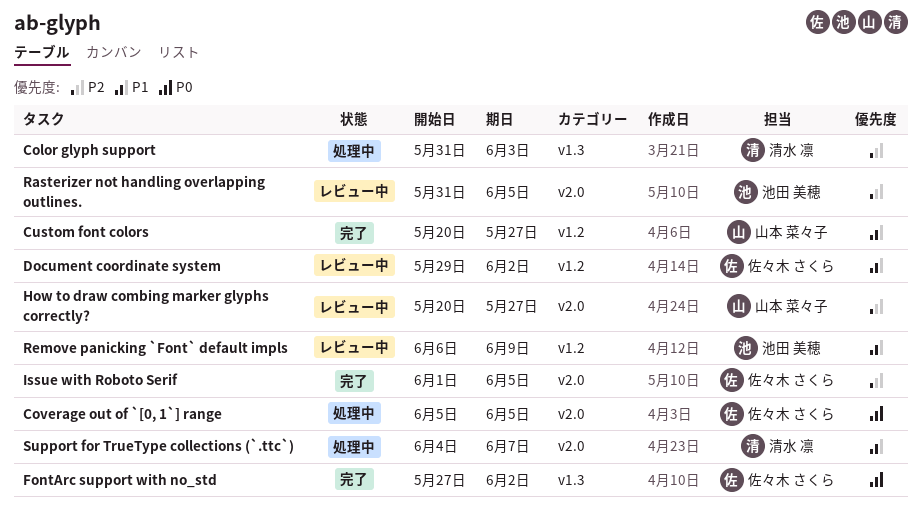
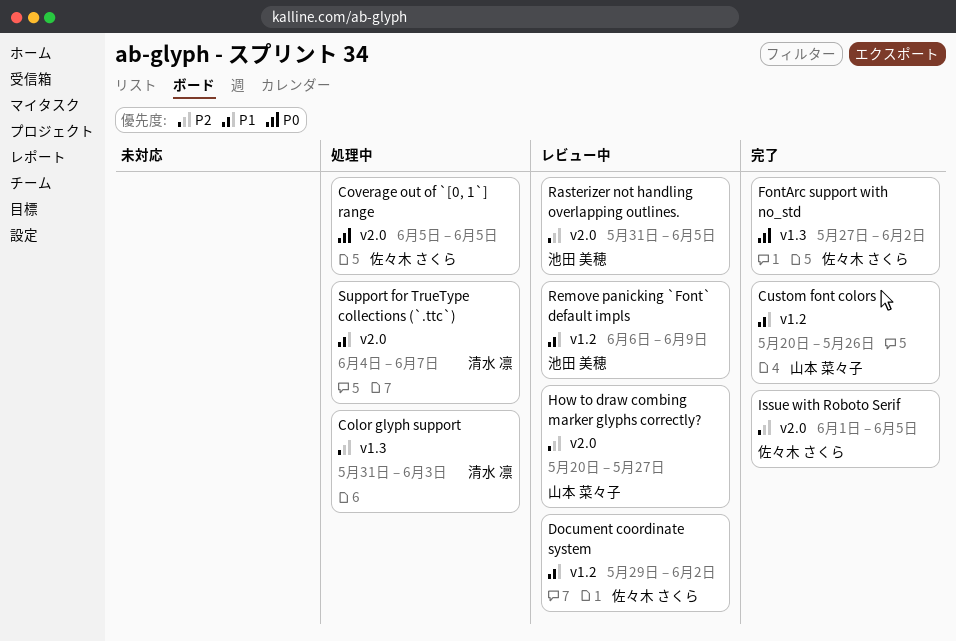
Custom font colors, due: May 27 -> May 26

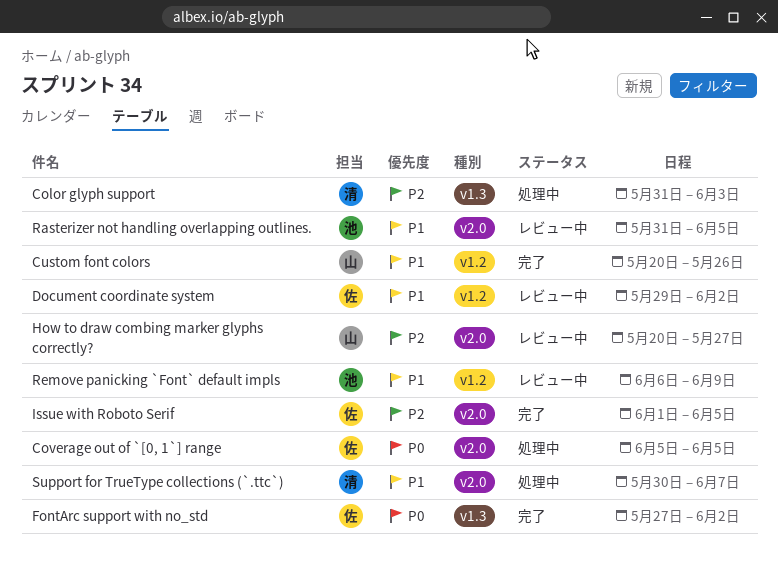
Rasterizer not handling overlapping outlines., priority: P2 -> P1
Support for TrueType collections (`.ttc`), start: Jun 4 -> May 30

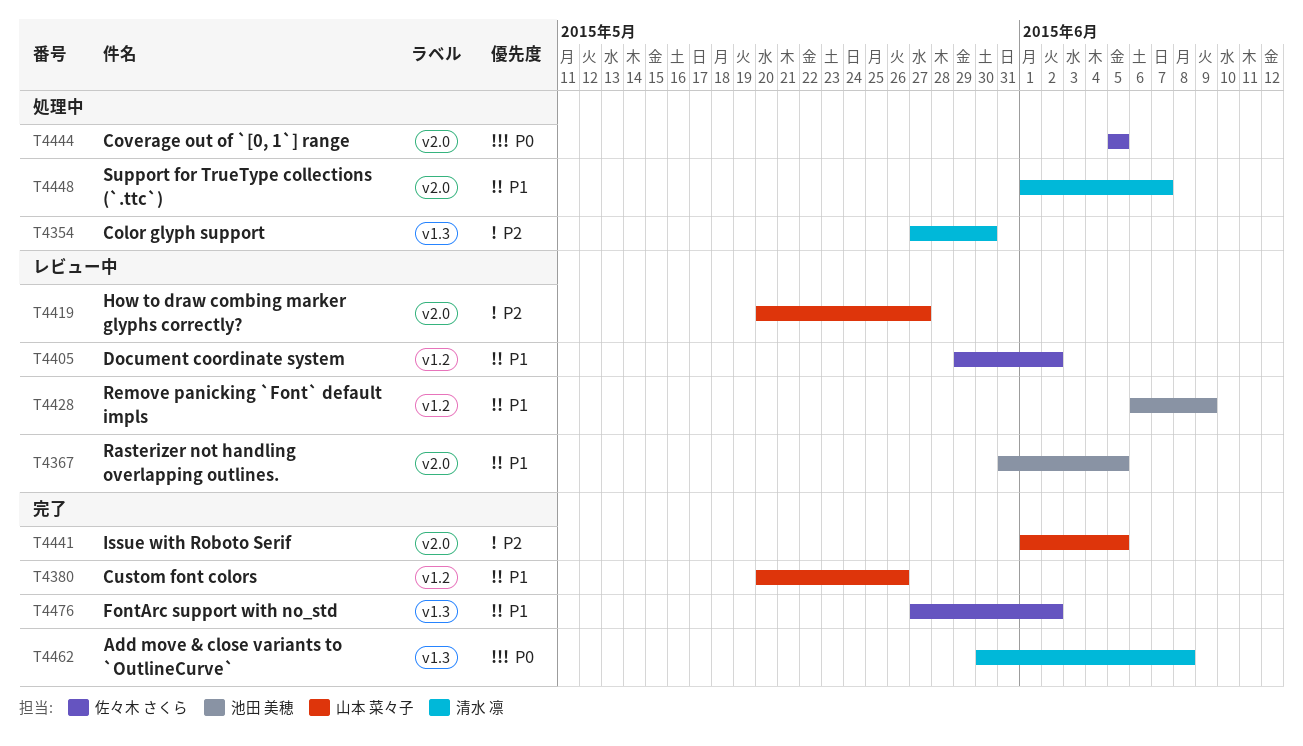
Add move & close variants to `OutlineCurve`: none -> present
Color glyph support, start: May 31 -> May 27
Color glyph support, due: Jun 3 -> May 30
FontArc support with no_std, priority: P0 -> P1
Issue with Roboto Serif, owner: 佐々木 さくら -> 山本 菜々子
Support for TrueType collections (`.ttc`), start: May 30 -> Jun 1

